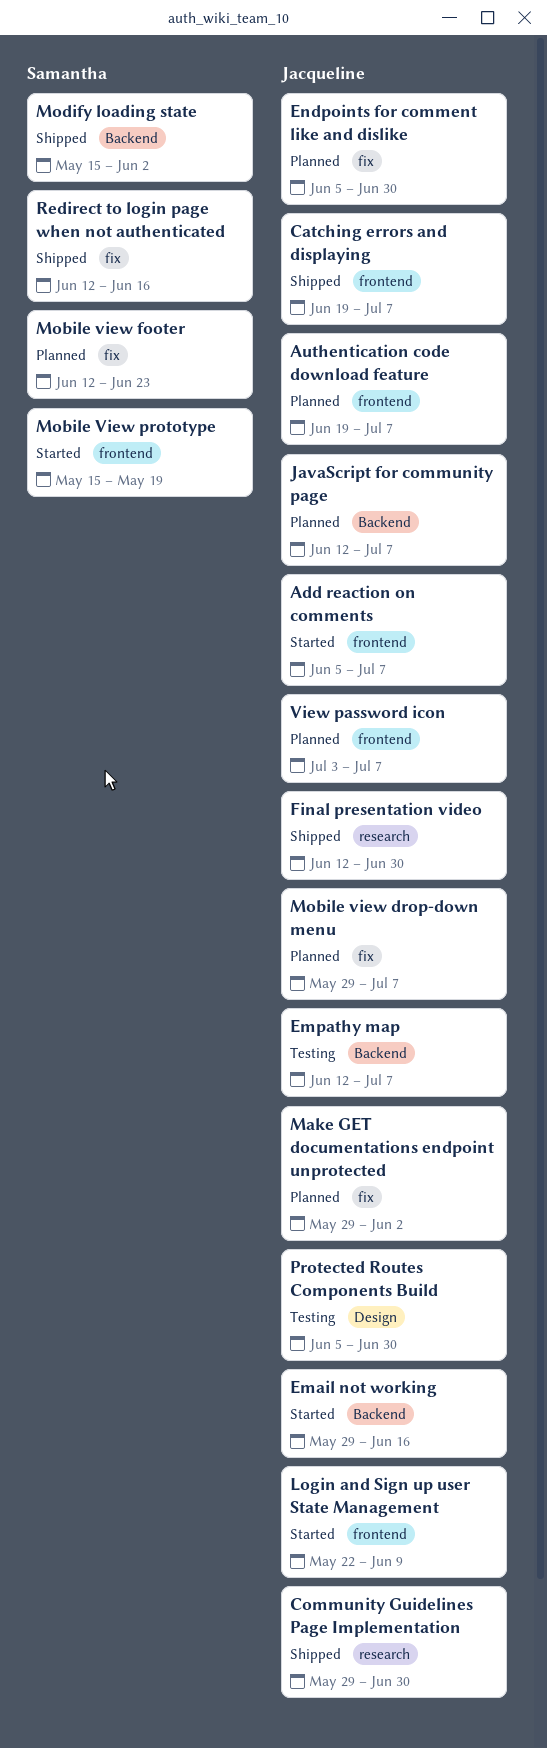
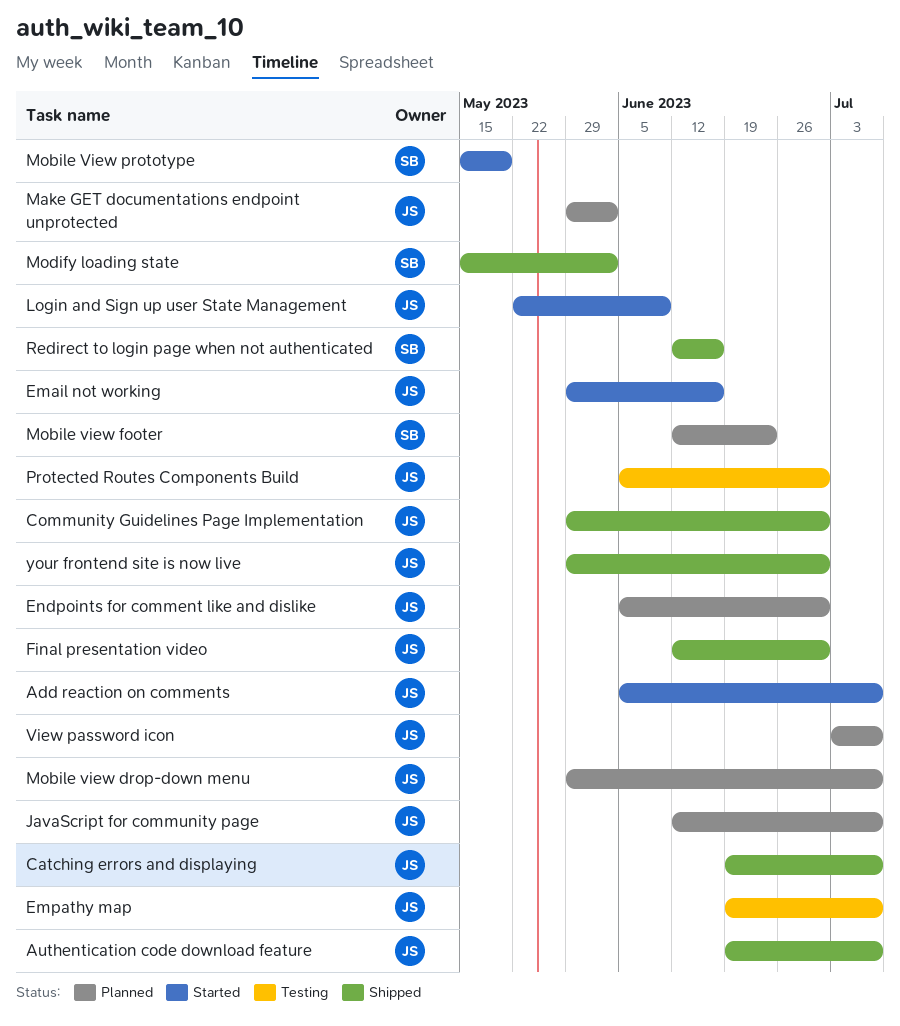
Authentication code download feature, status: Planned -> Shipped
Empathy map, start: Jun 12 -> Jun 19
your frontend site is now live: none -> present

